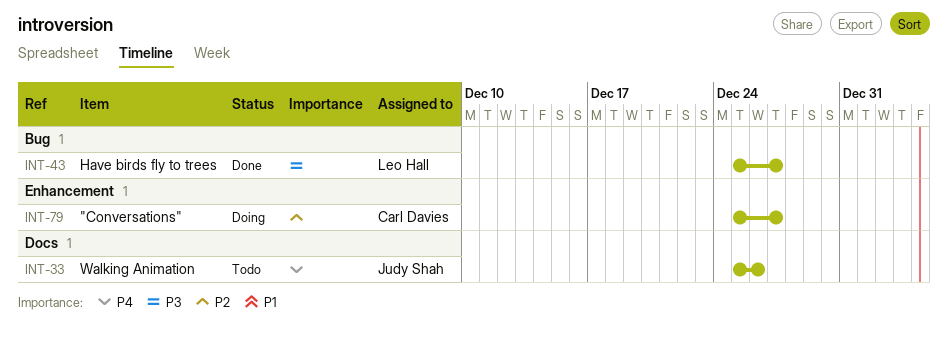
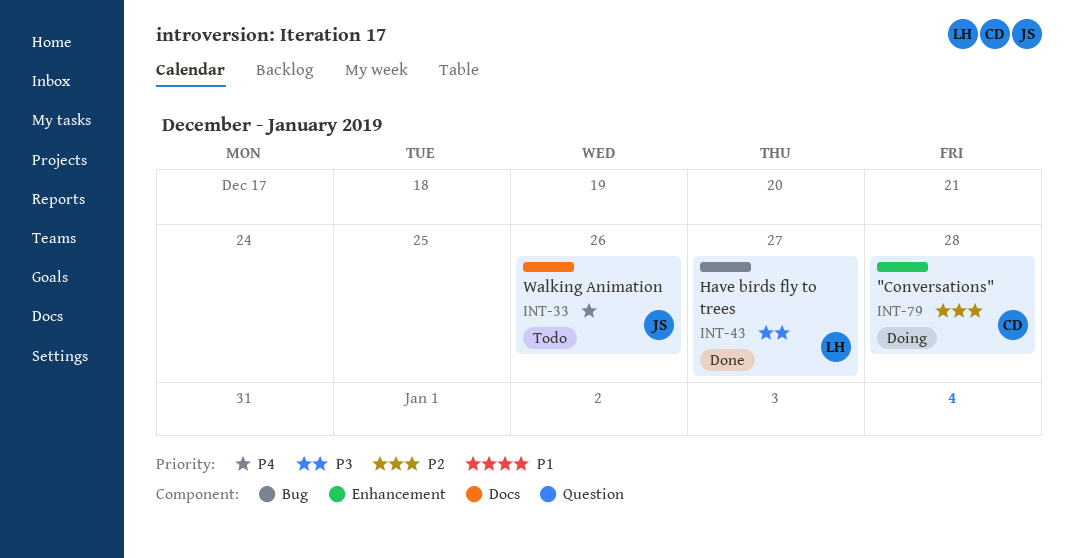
INT-79, due: Dec 27 -> Dec 28

